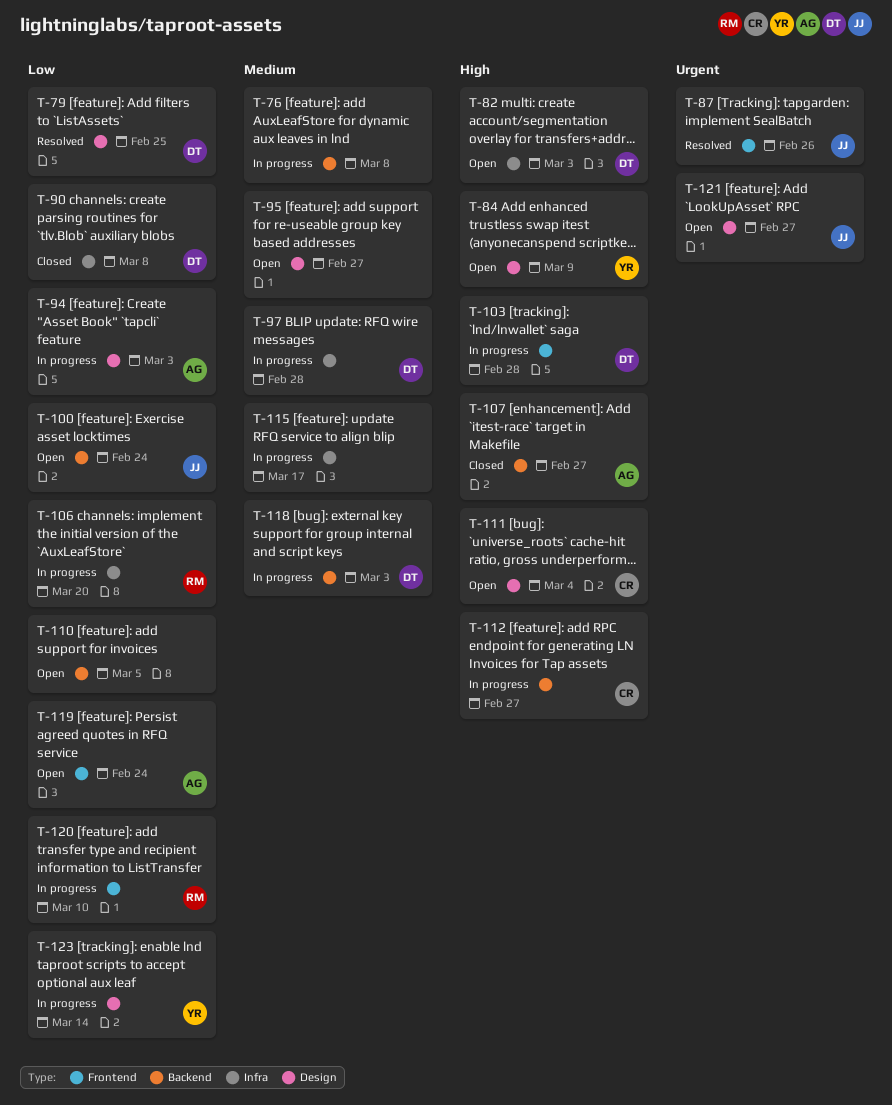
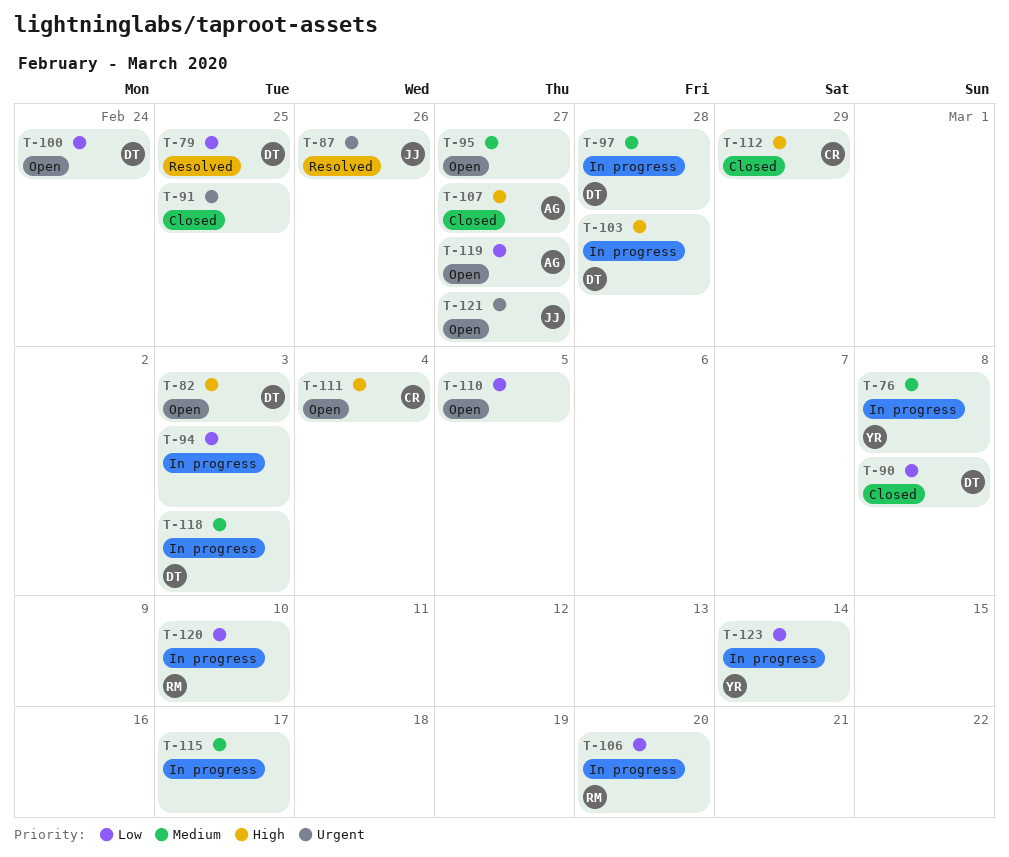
T-76, owner: none -> YR
T-84: present -> none
T-91: none -> present
T-94, owner: AG -> none
T-100, owner: JJ -> DT
T-112, status: In progress -> Closed
T-112, due: Feb 27 -> Feb 29
T-119, due: Feb 24 -> Feb 27

